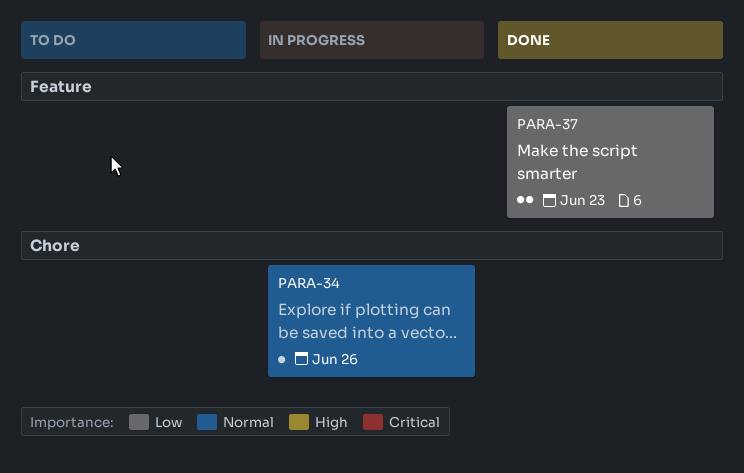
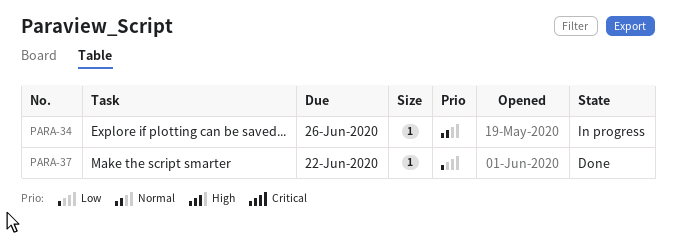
PARA-37, estimate: 2 -> 1
PARA-37, due: Jun 23 -> Jun 22

